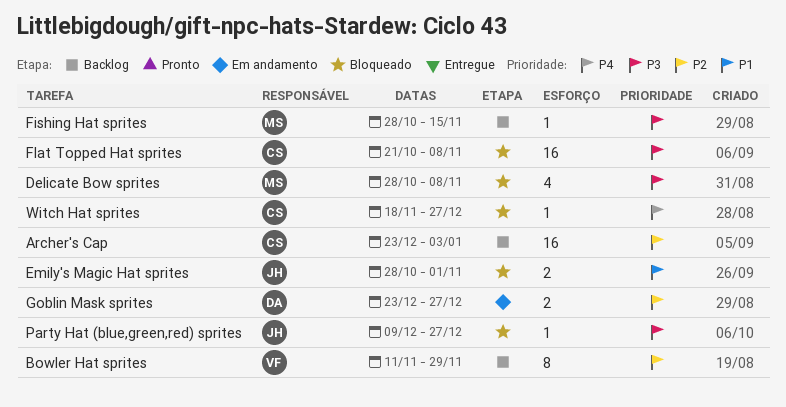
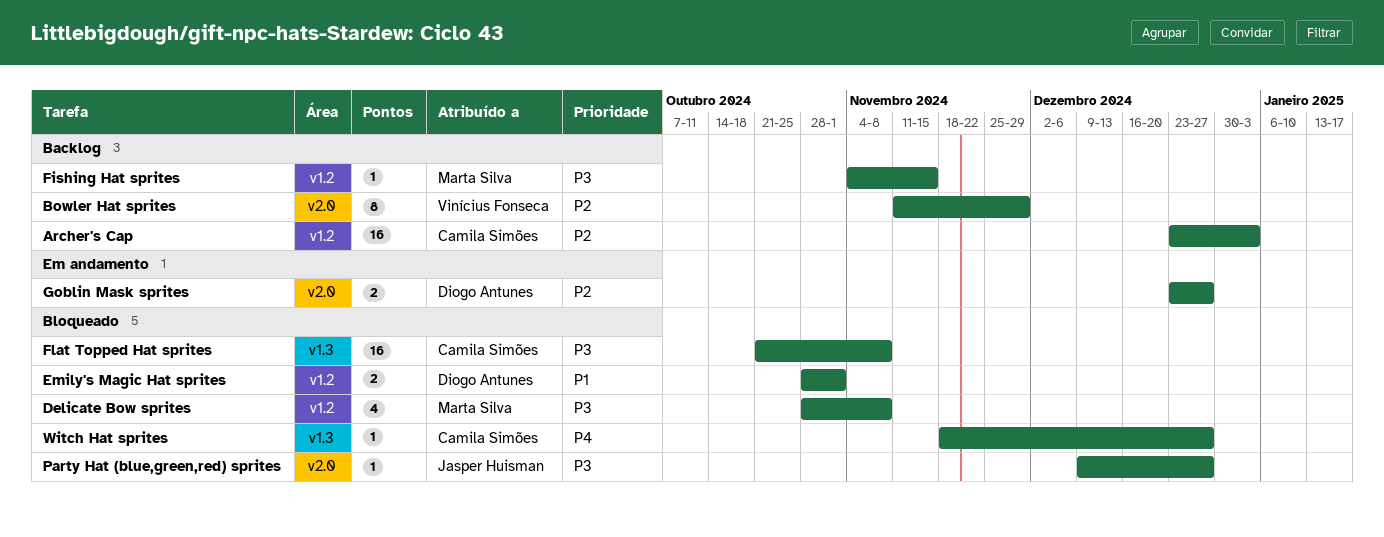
Emily's Magic Hat sprites, owner: Jasper Huisman -> Diogo Antunes
Fishing Hat sprites, start: Oct 28 -> Nov 4

